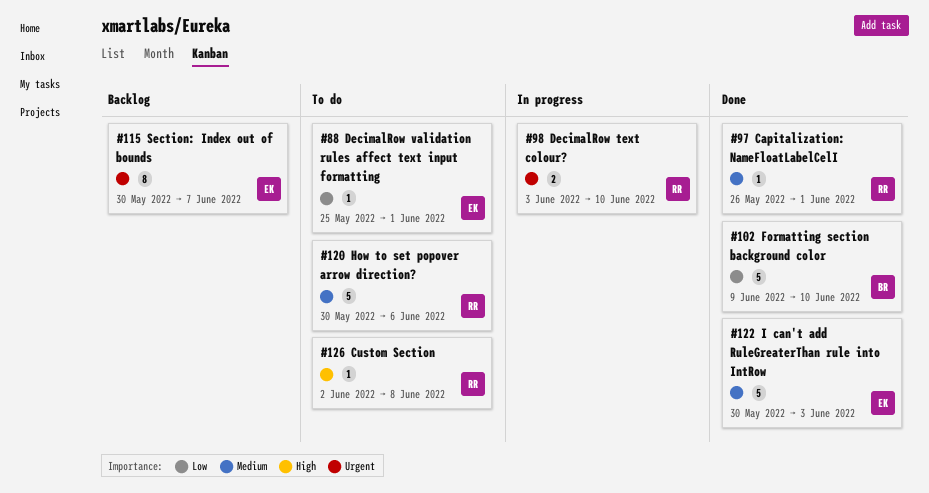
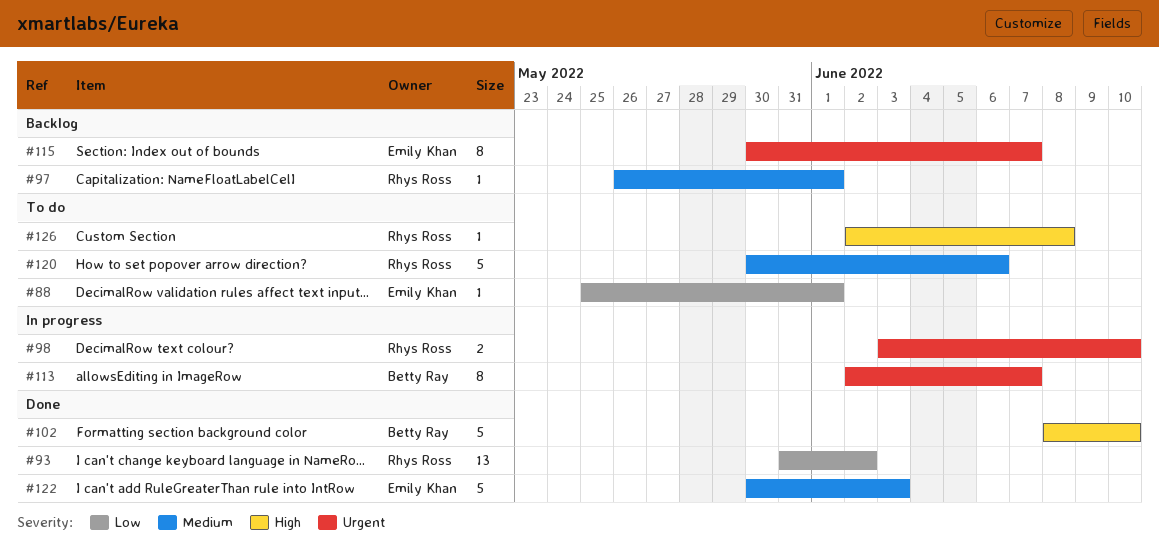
#93: none -> present
#97, status: Done -> Backlog
#102, priority: Low -> High
#102, start: Jun 9 -> Jun 8
#113: none -> present

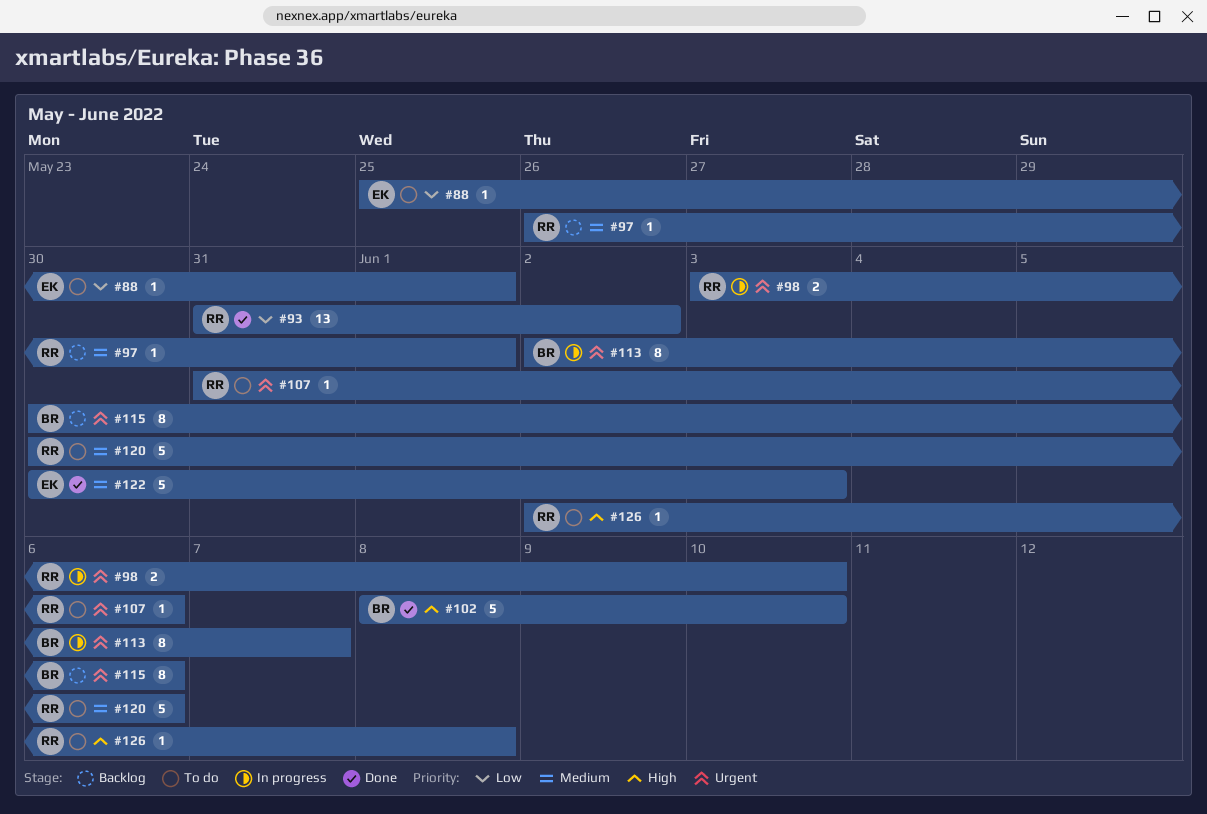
#107: none -> present
#115, owner: Emily Khan -> Betty Ray
#115, due: Jun 7 -> Jun 6

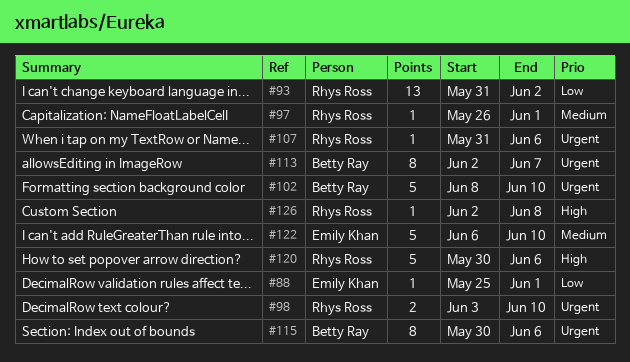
#102, priority: High -> Urgent
#120, priority: Medium -> High
#122, start: May 30 -> Jun 6
#122, due: Jun 3 -> Jun 10

